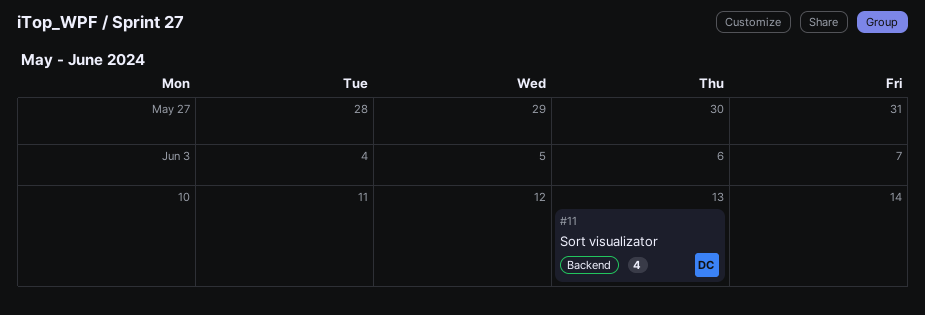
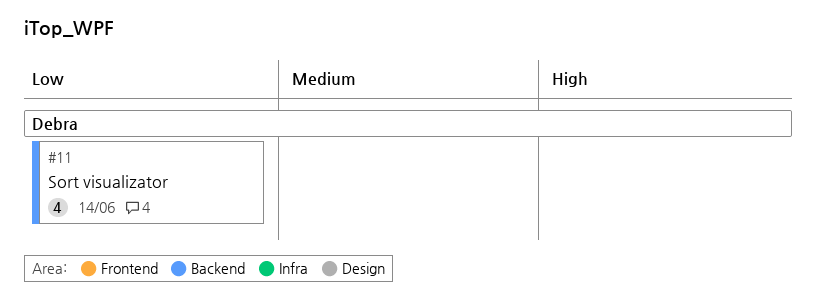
#11, due: Jun 13 -> Jun 14

